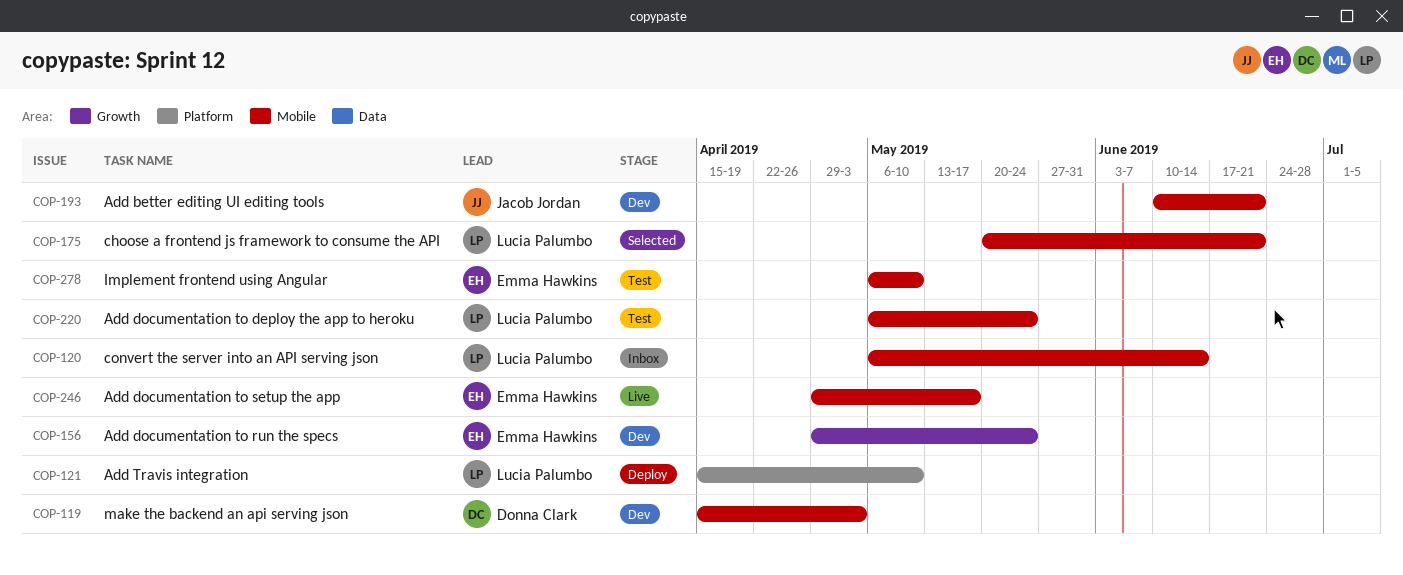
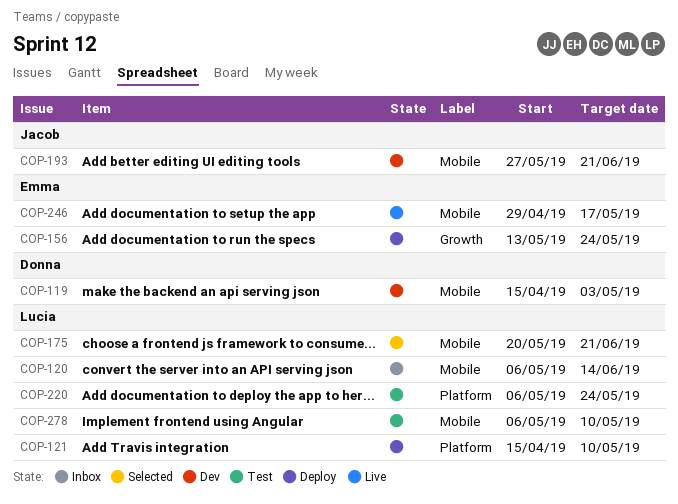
COP-156, status: Dev -> Deploy
COP-156, start: Apr 29 -> May 13
COP-193, start: Jun 10 -> May 27
COP-220, label: Mobile -> Platform
COP-278, owner: Emma Hawkins -> Lucia Palumbo

